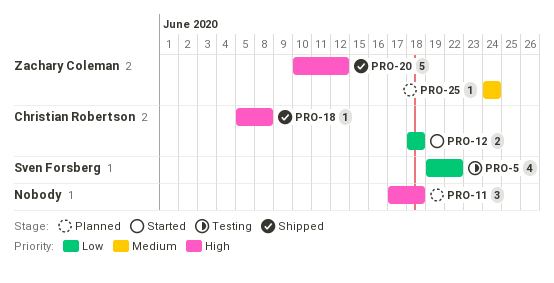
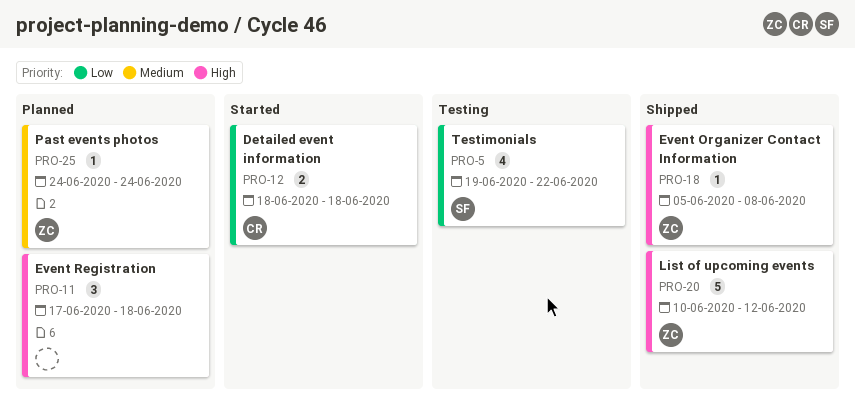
PRO-18, owner: Christian Robertson -> Zachary Coleman

